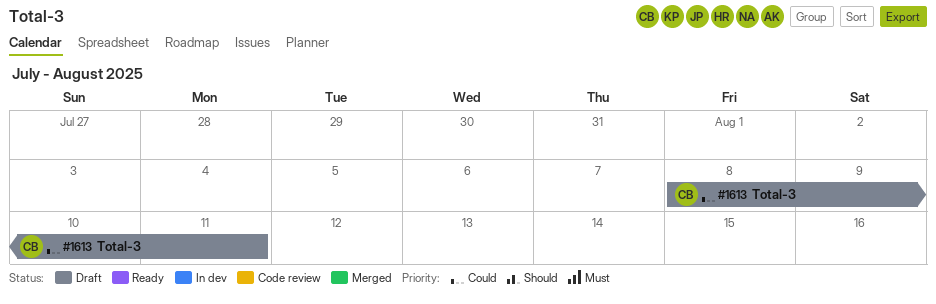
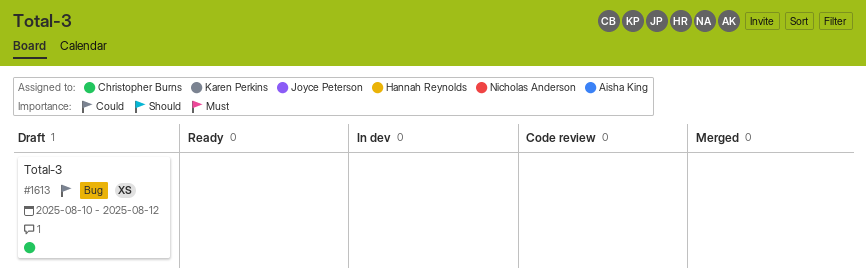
#1613, start: Aug 8 -> Aug 10
#1613, due: Aug 11 -> Aug 12

